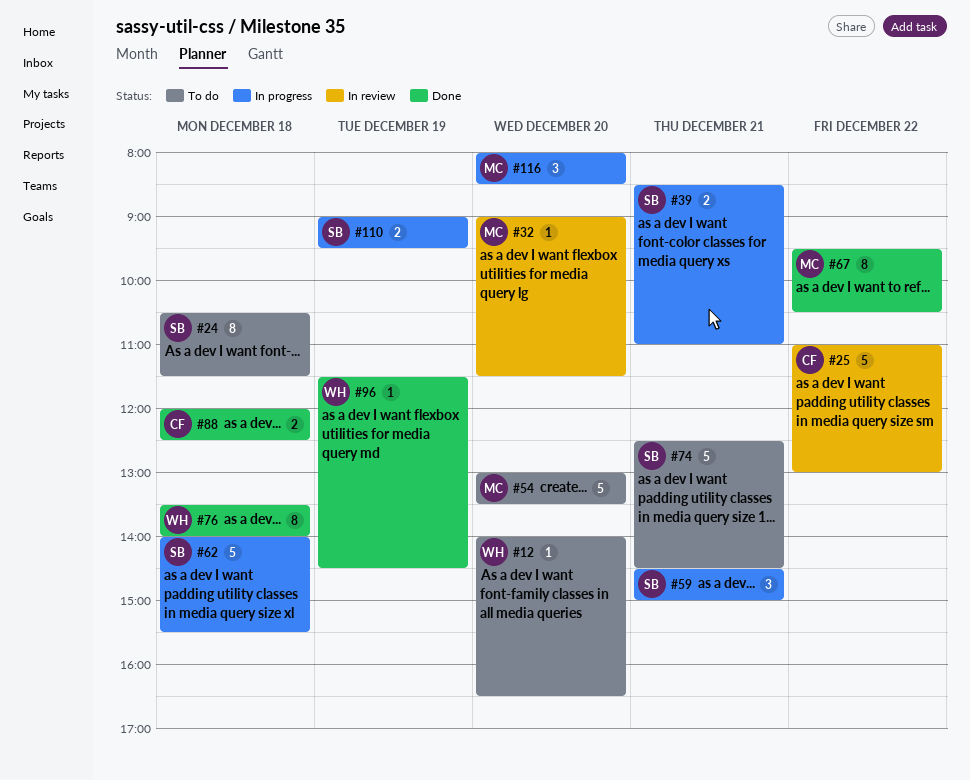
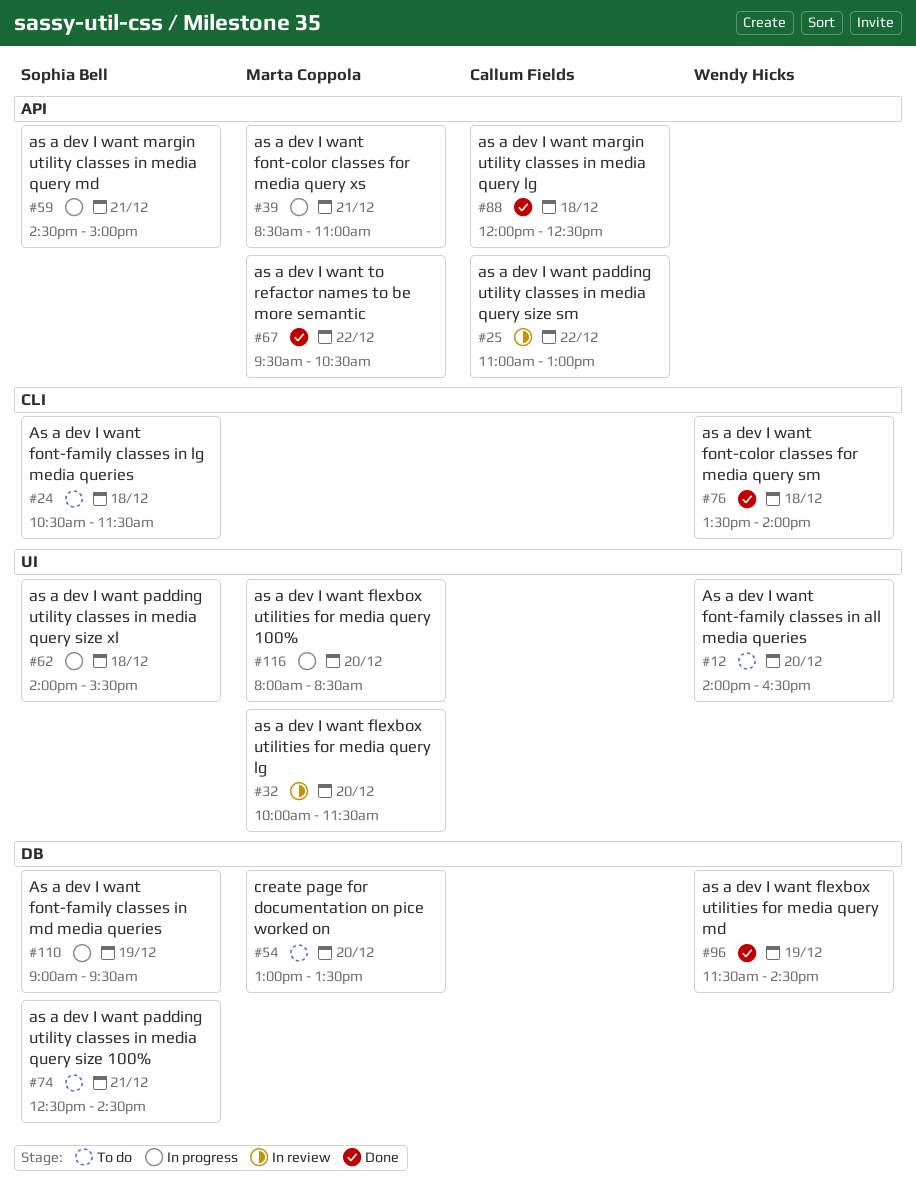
#32, begins: 09:00 -> 10:00
#39, owner: Sophia Bell -> Marta Coppola

